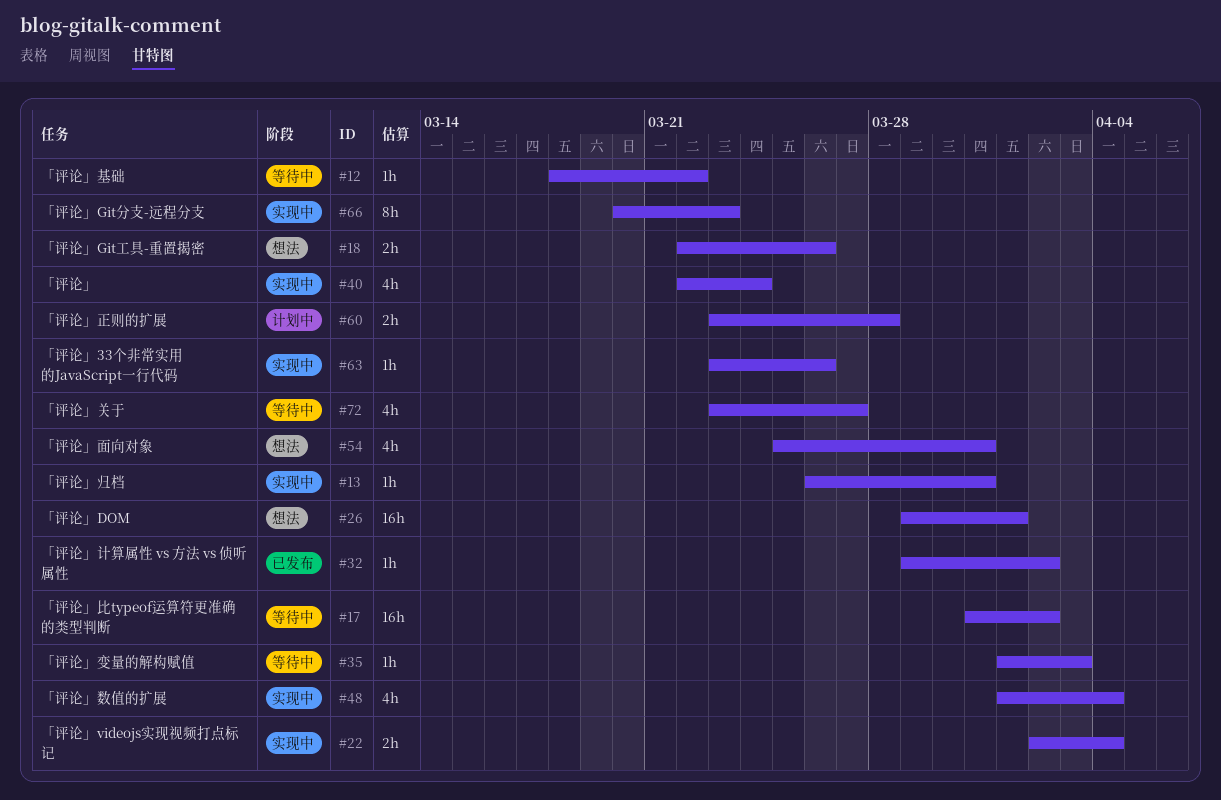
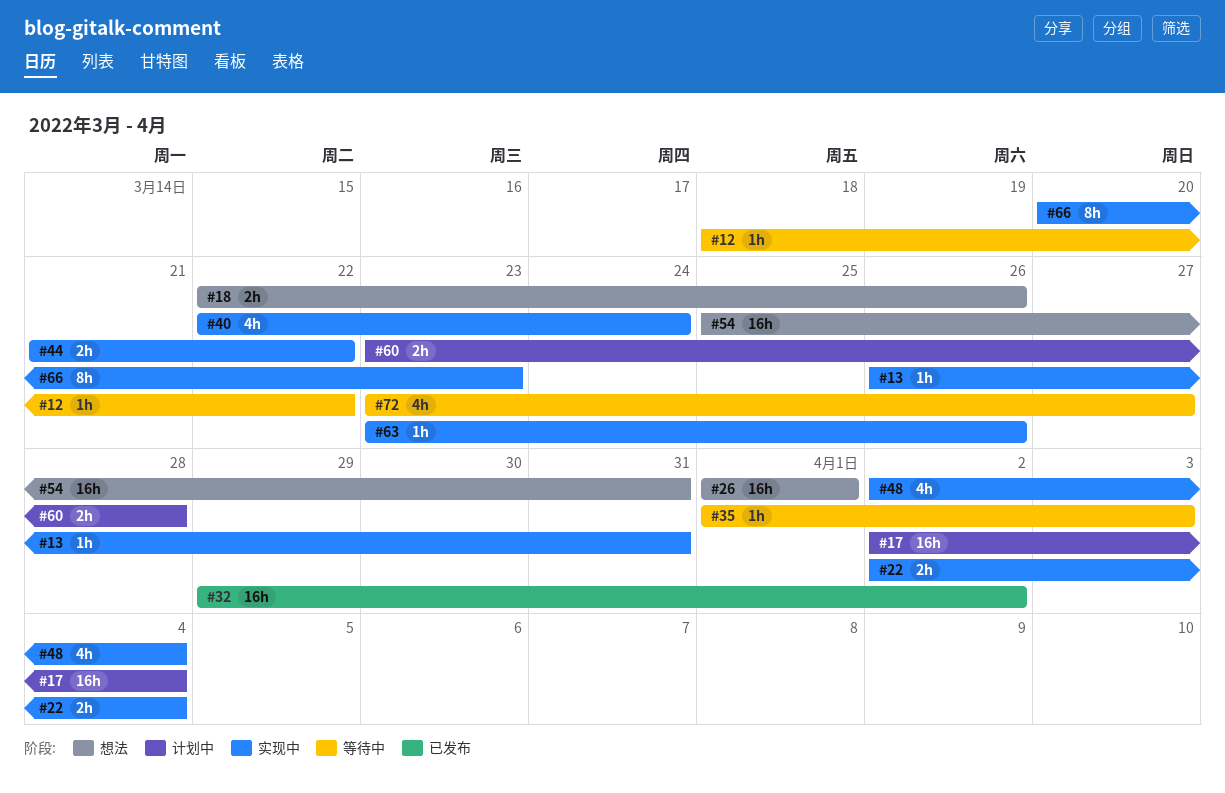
#17, status: 等待中 -> 计划中
#17, start: Mar 31 -> Apr 2
#17, due: Apr 2 -> Apr 4
#26, start: Mar 29 -> Apr 1
#32, estimate: 1h -> 16h
#44: none -> present
#48, start: Apr 1 -> Apr 2
#54, estimate: 4h -> 16h

